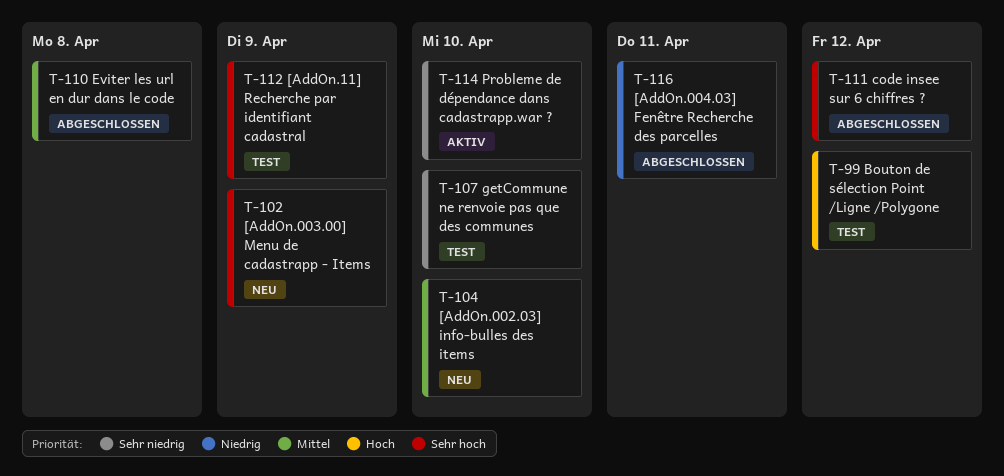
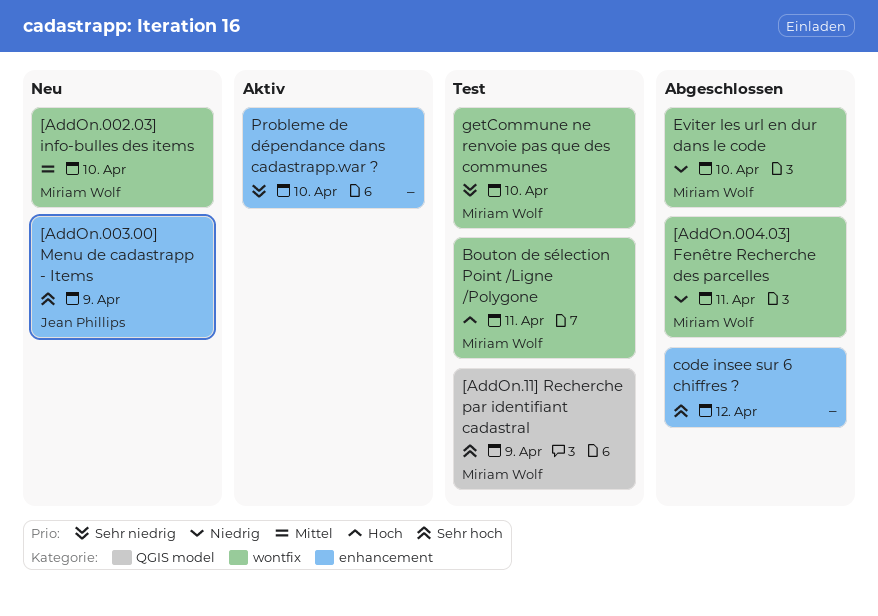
Bouton de sélection Point /Ligne /Polygone, due: Apr 12 -> Apr 11
Eviter les url en dur dans le code, priority: Mittel -> Niedrig
Eviter les url en dur dans le code, due: Apr 8 -> Apr 10

